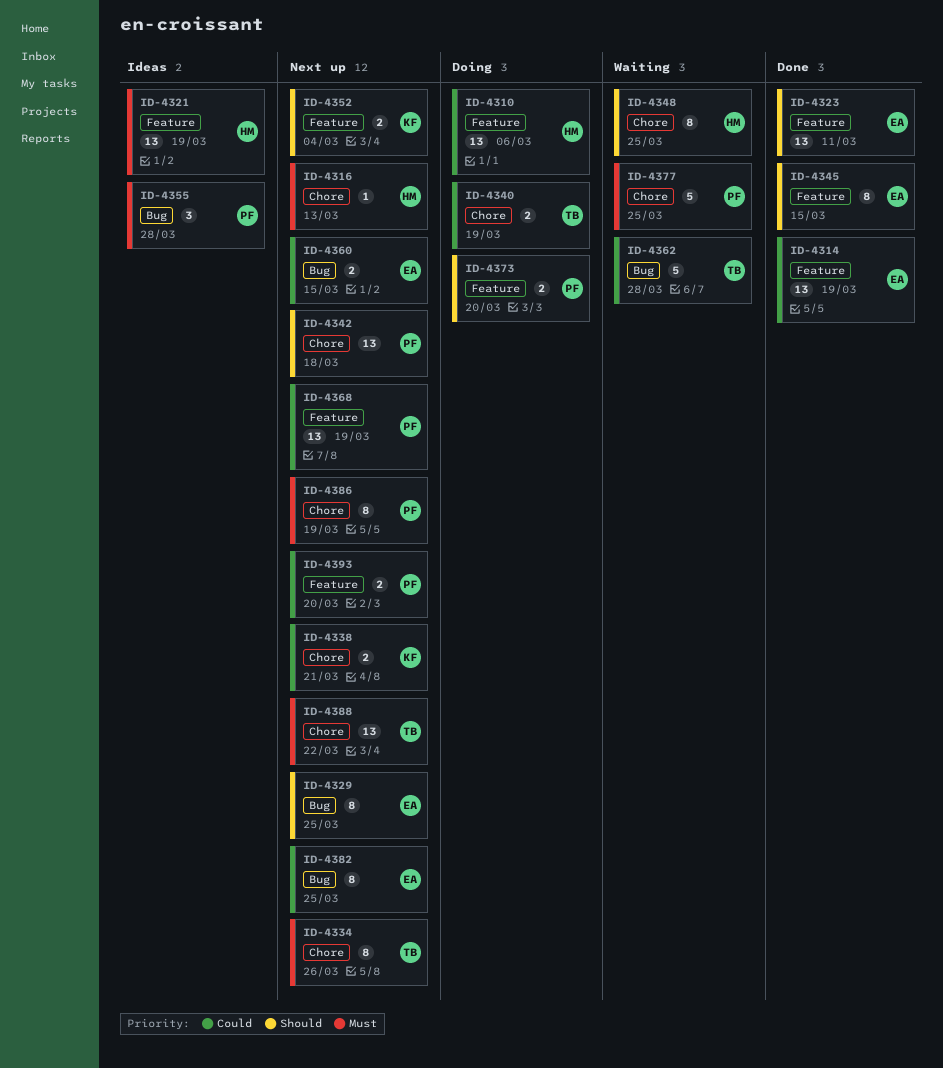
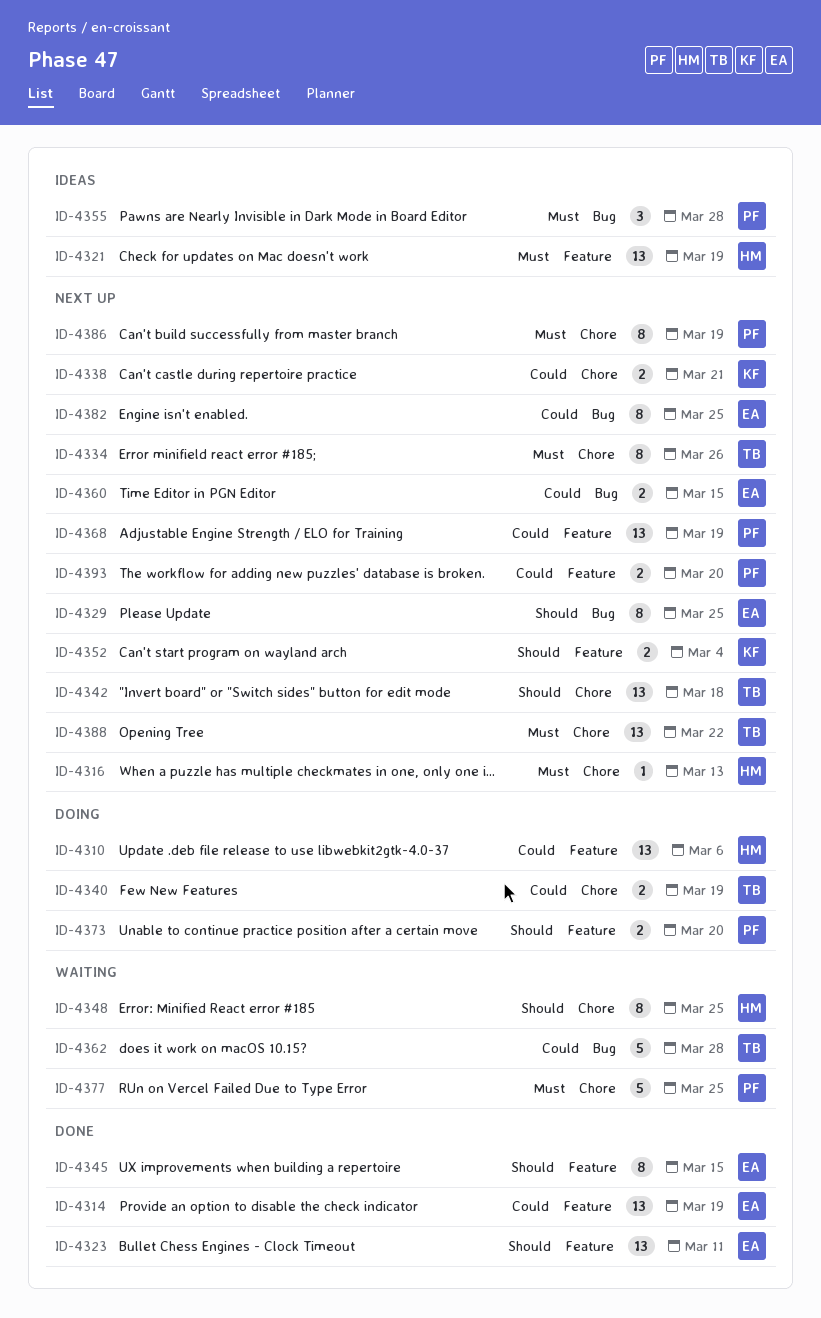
ID-4342, owner: PF -> TB

